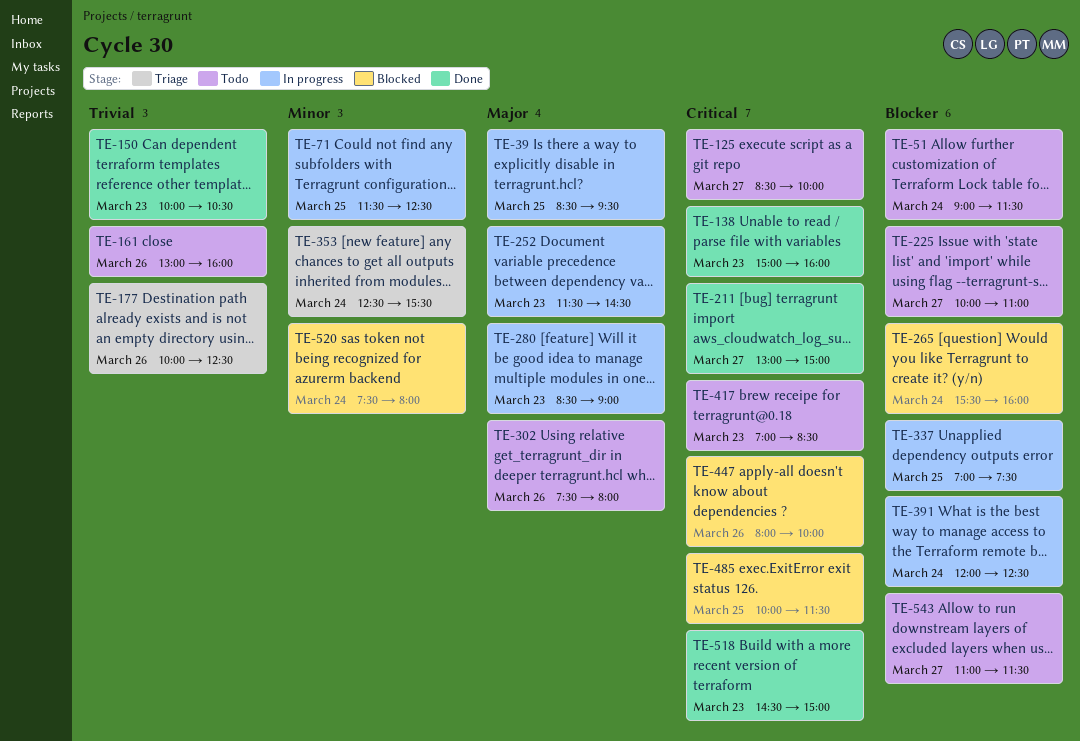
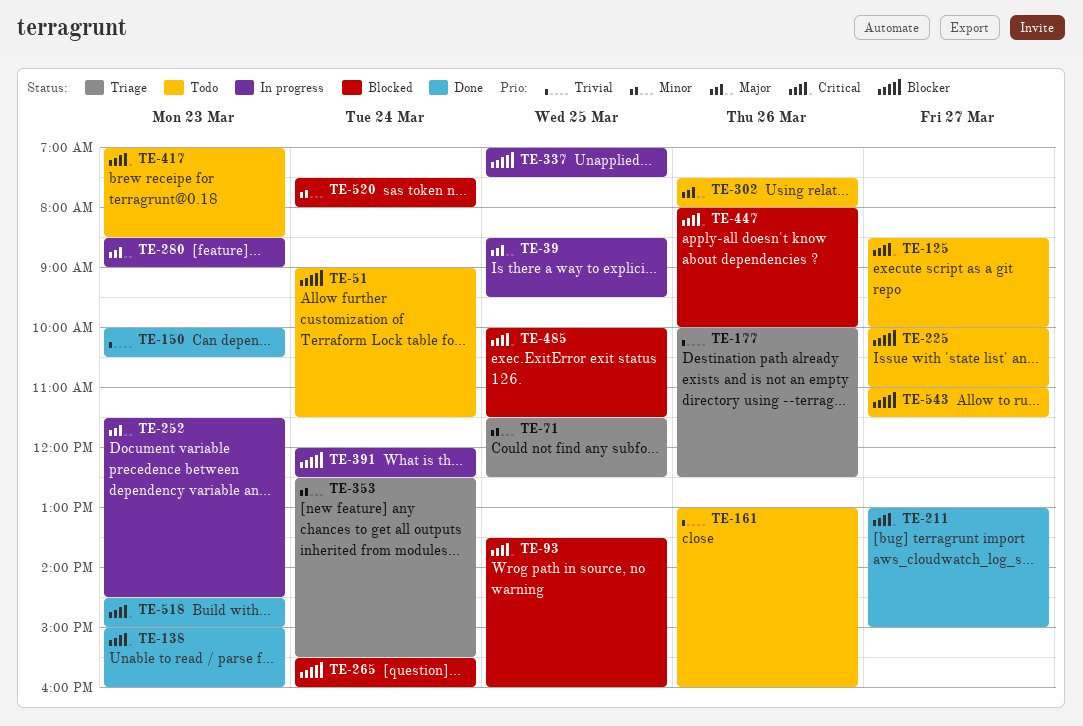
TE-71, status: In progress -> Triage
TE-93: none -> present

